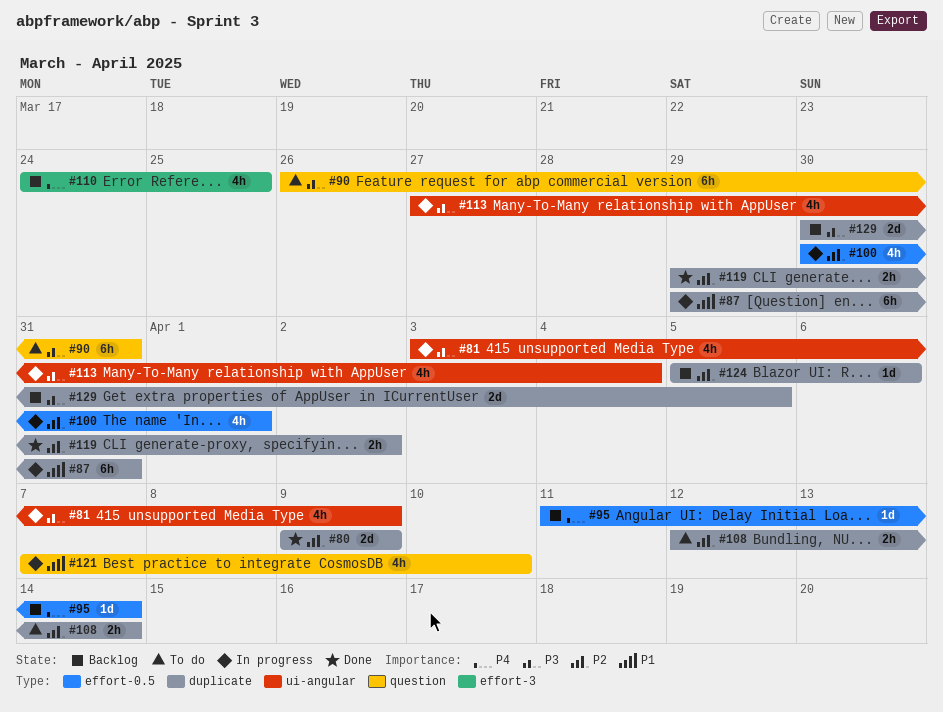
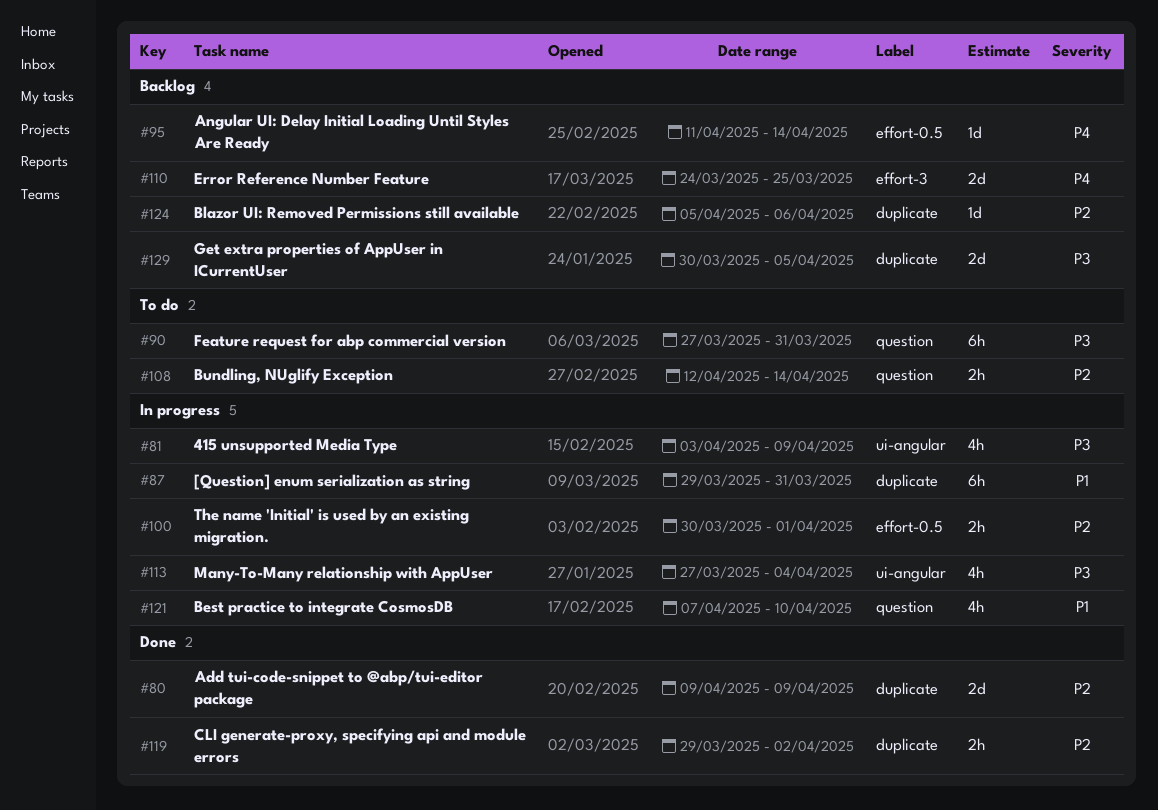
#90, start: Mar 26 -> Mar 27
#100, estimate: 4h -> 2h
#108, label: duplicate -> question
#110, estimate: 4h -> 2d

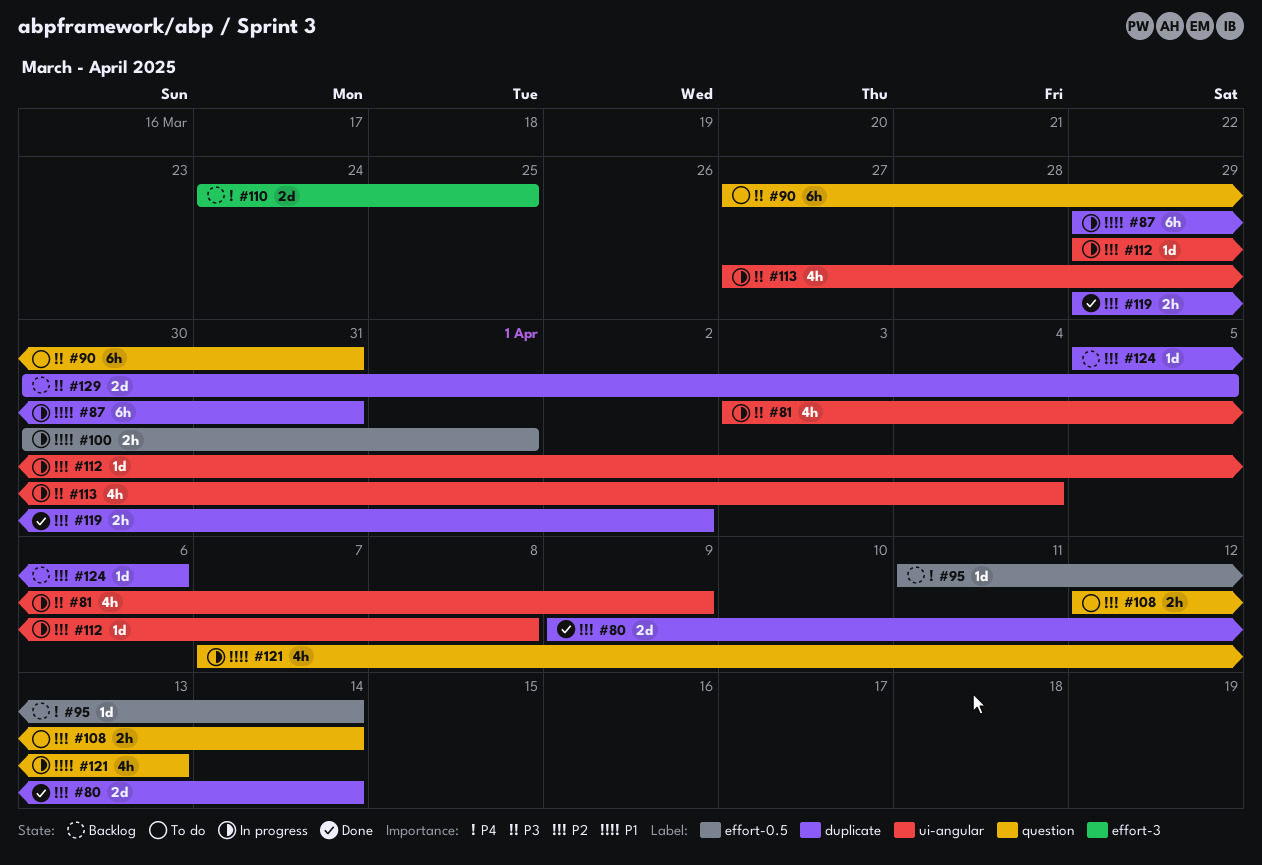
#80, due: Apr 9 -> Apr 14
#100, priority: P2 -> P1
#112: none -> present
#121, due: Apr 10 -> Apr 13

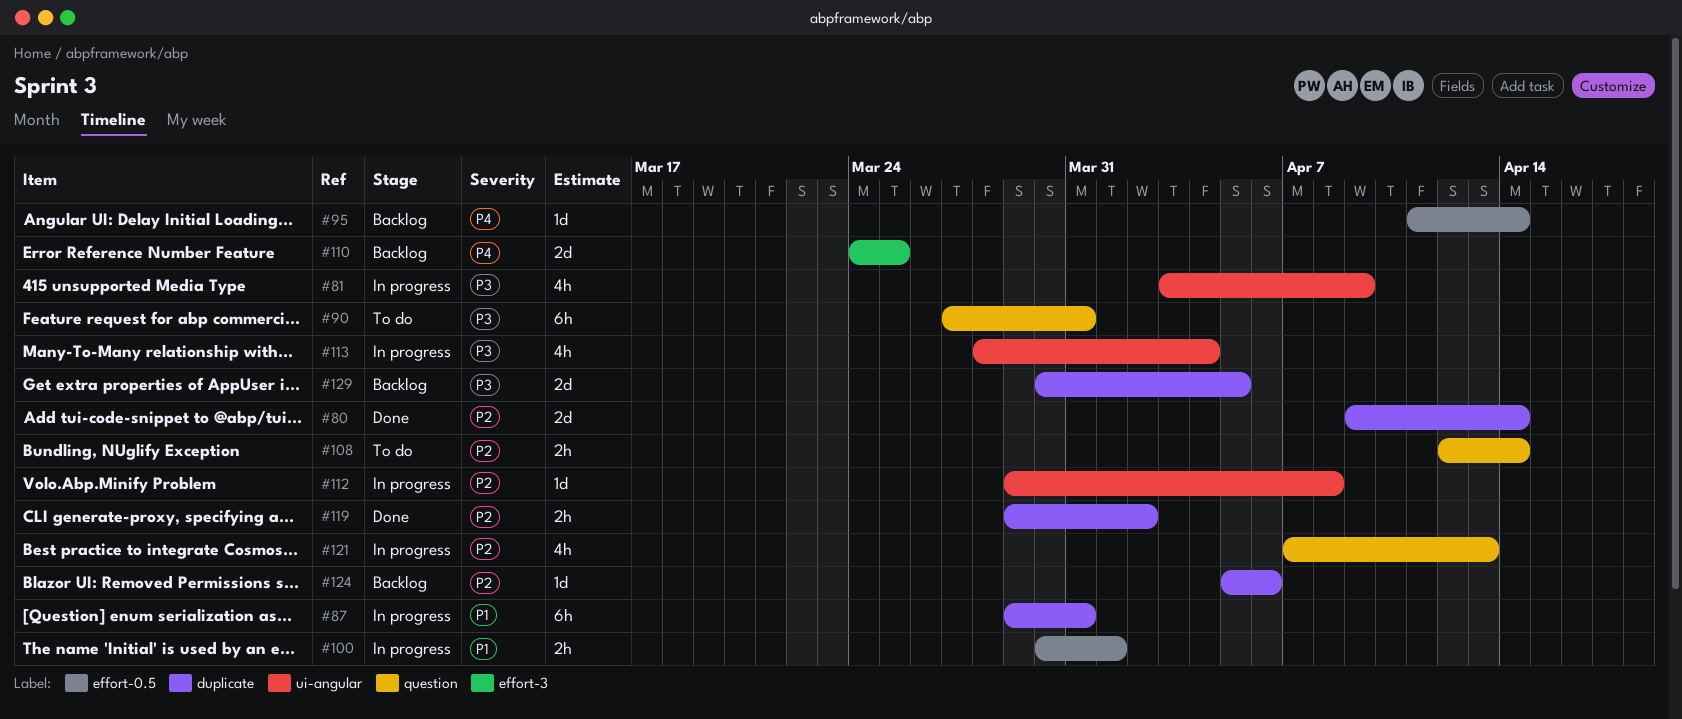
#113, start: Mar 27 -> Mar 28
#121, priority: P1 -> P2

